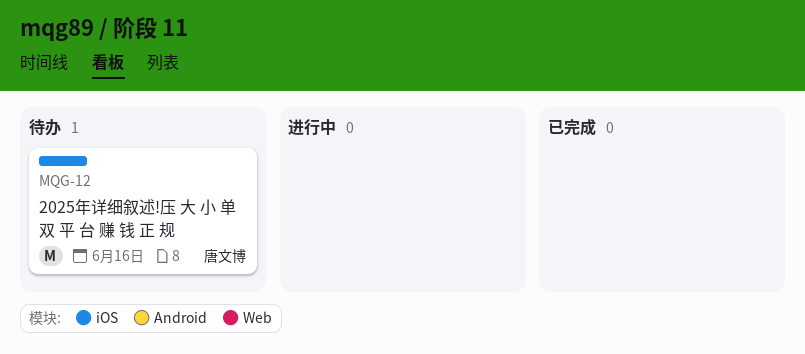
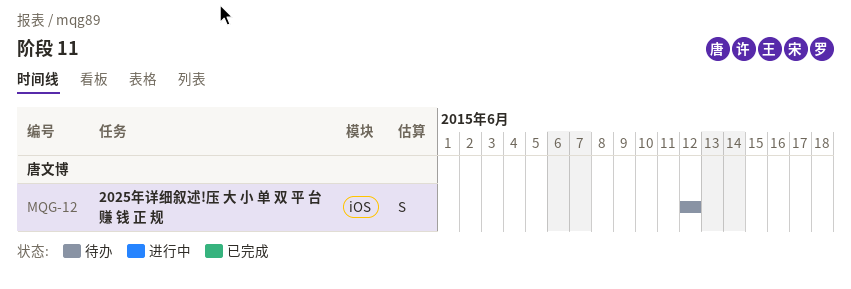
MQG-12, estimate: M -> S
MQG-12, due: Jun 16 -> Jun 12

